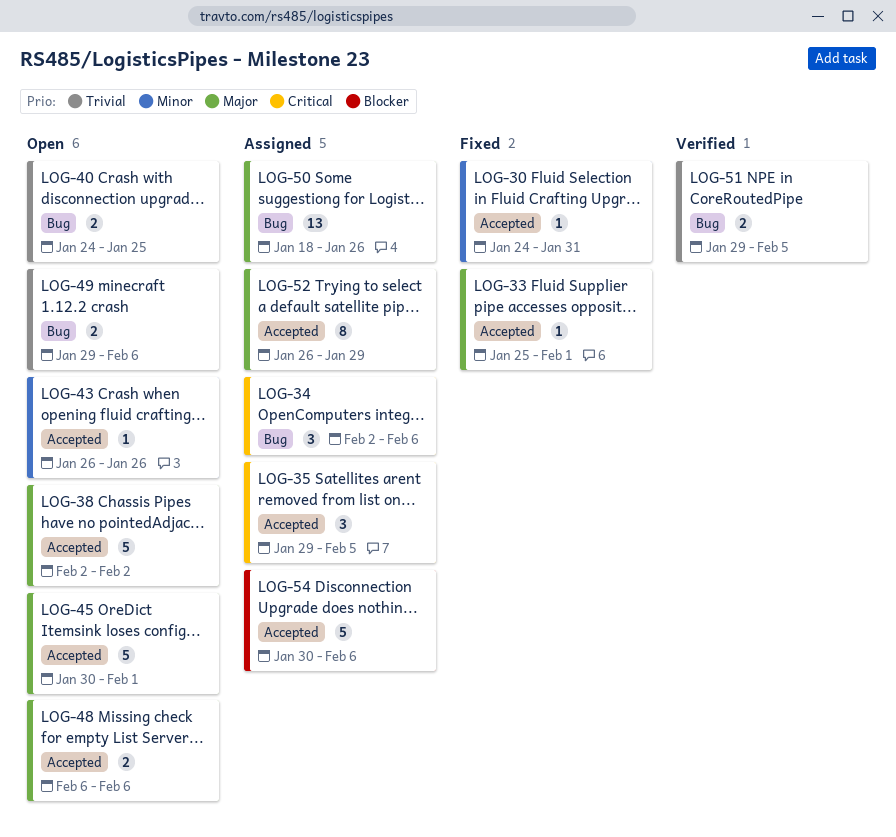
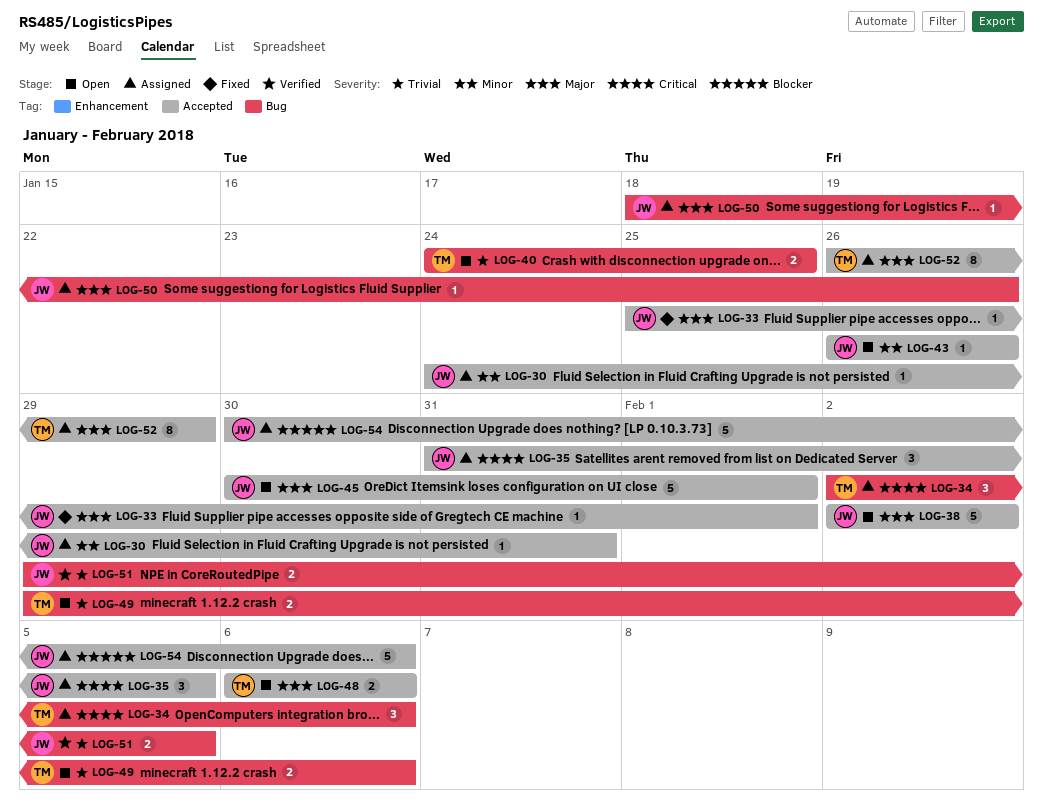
LOG-30, status: Fixed -> Assigned
LOG-35, start: Jan 29 -> Jan 31
LOG-50, estimate: 13 -> 1

